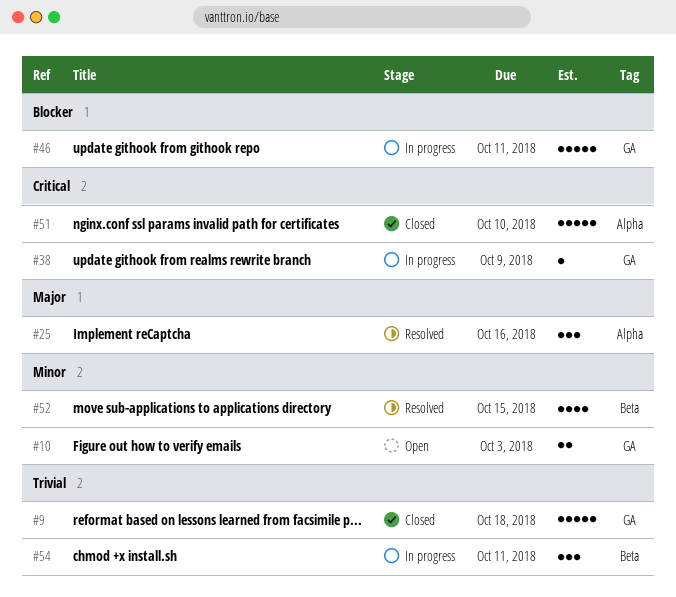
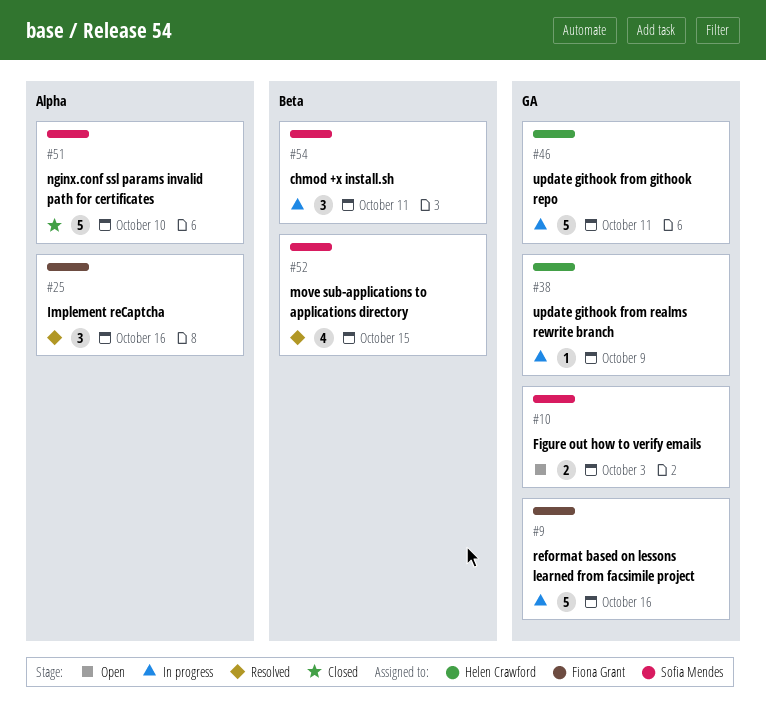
#9, status: Closed -> In progress
#9, due: Oct 18 -> Oct 16

